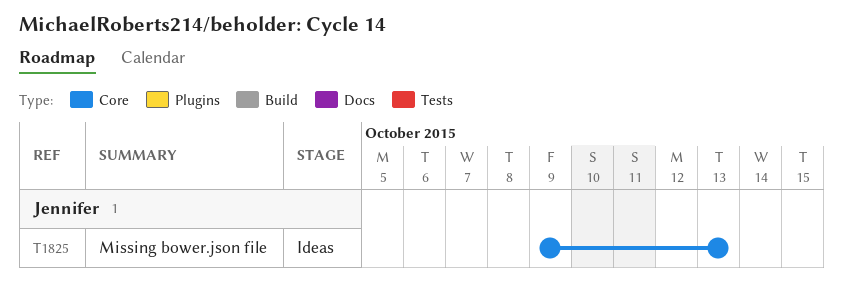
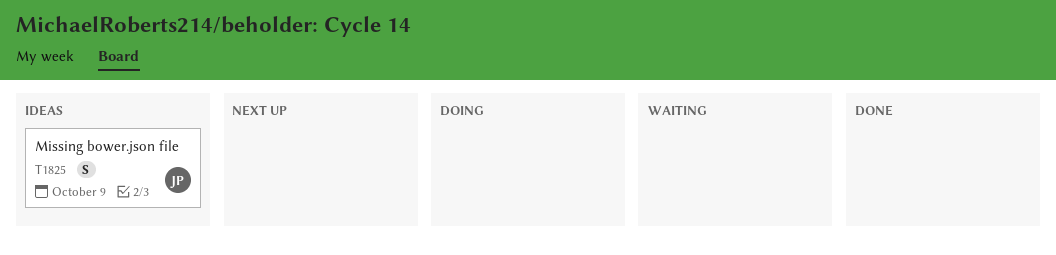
T1825, due: Oct 13 -> Oct 9

